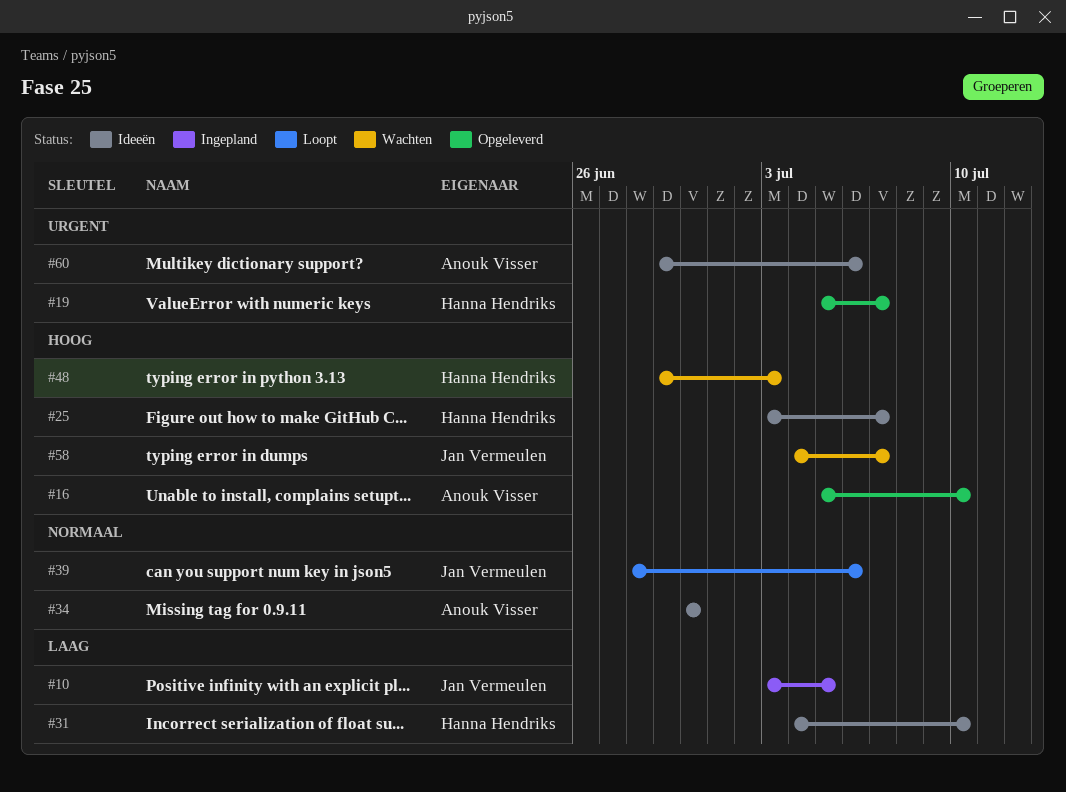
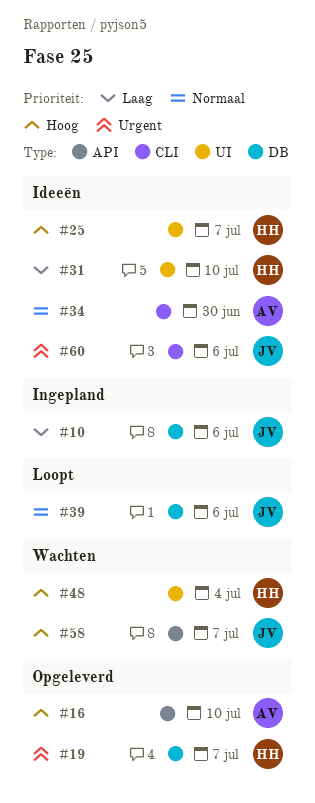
#10, due: Jul 5 -> Jul 6
#48, due: Jul 3 -> Jul 4
#60, owner: Anouk Visser -> Jan Vermeulen

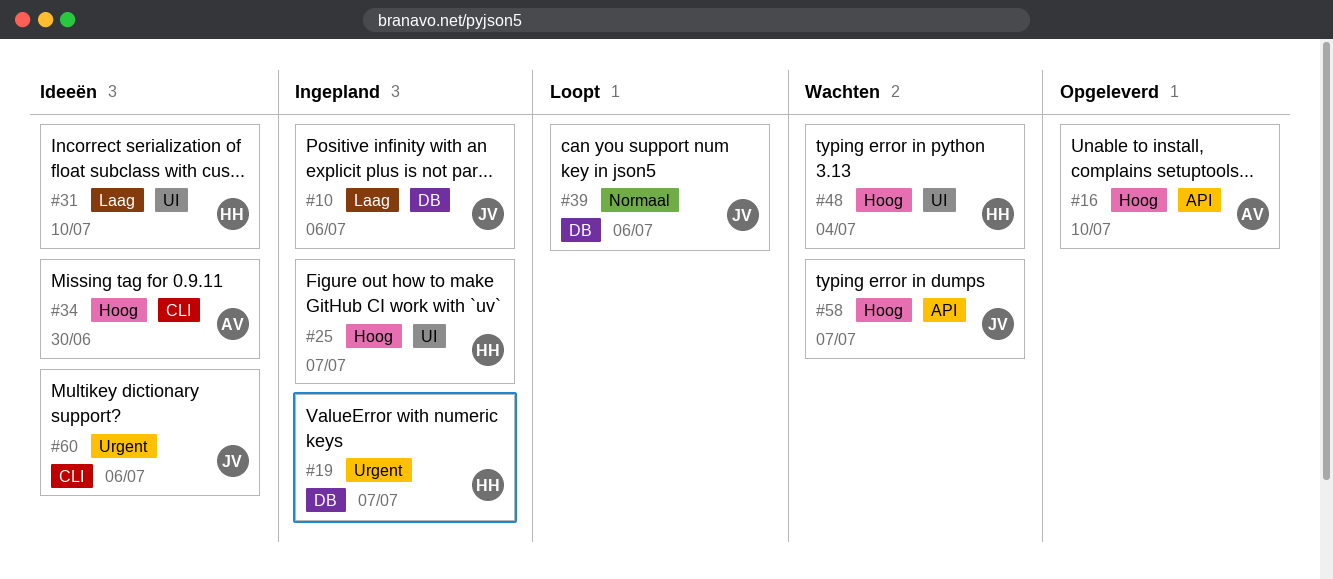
#19, status: Opgeleverd -> Ingepland
#25, status: Ideeën -> Ingepland
#34, priority: Normaal -> Hoog

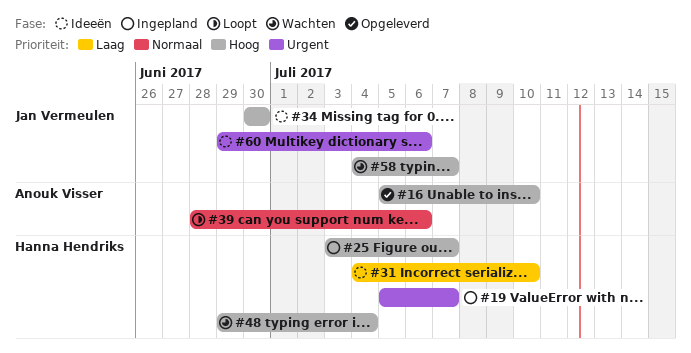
#10: present -> none
#34, owner: Anouk Visser -> Jan Vermeulen
#39, owner: Jan Vermeulen -> Anouk Visser

